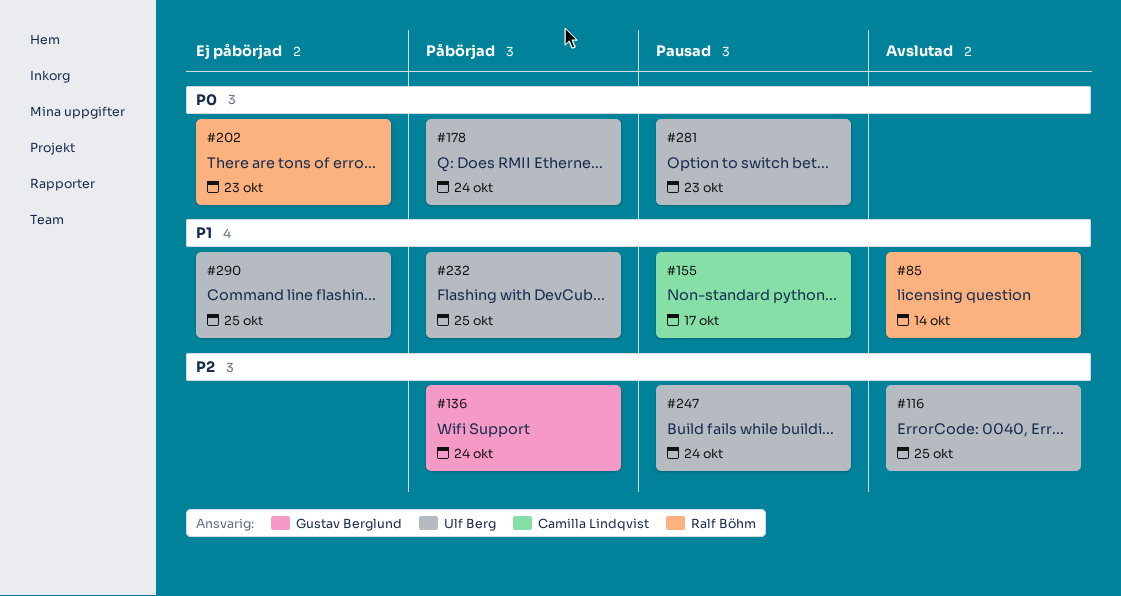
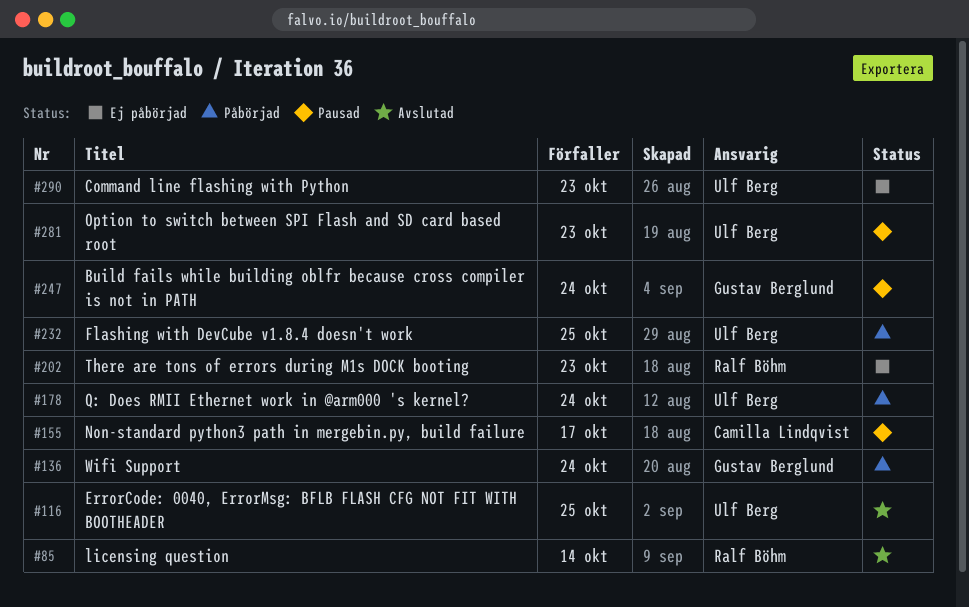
#247, owner: Ulf Berg -> Gustav Berglund
#290, due: Oct 25 -> Oct 23

